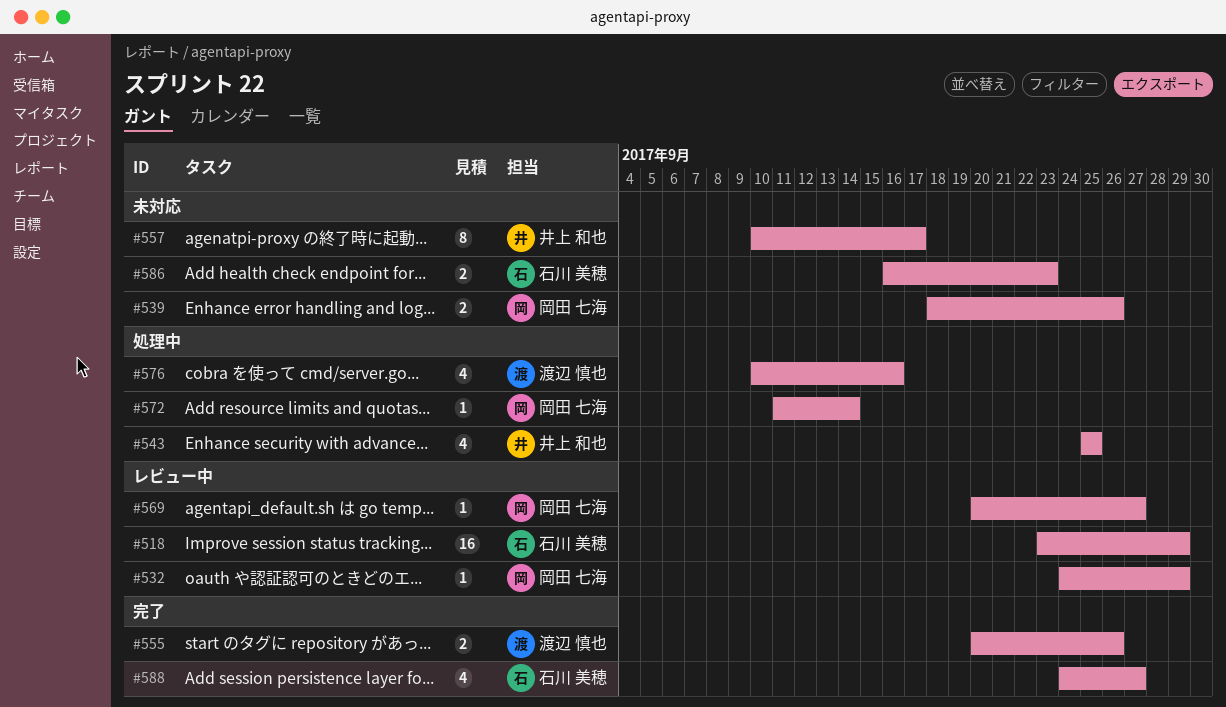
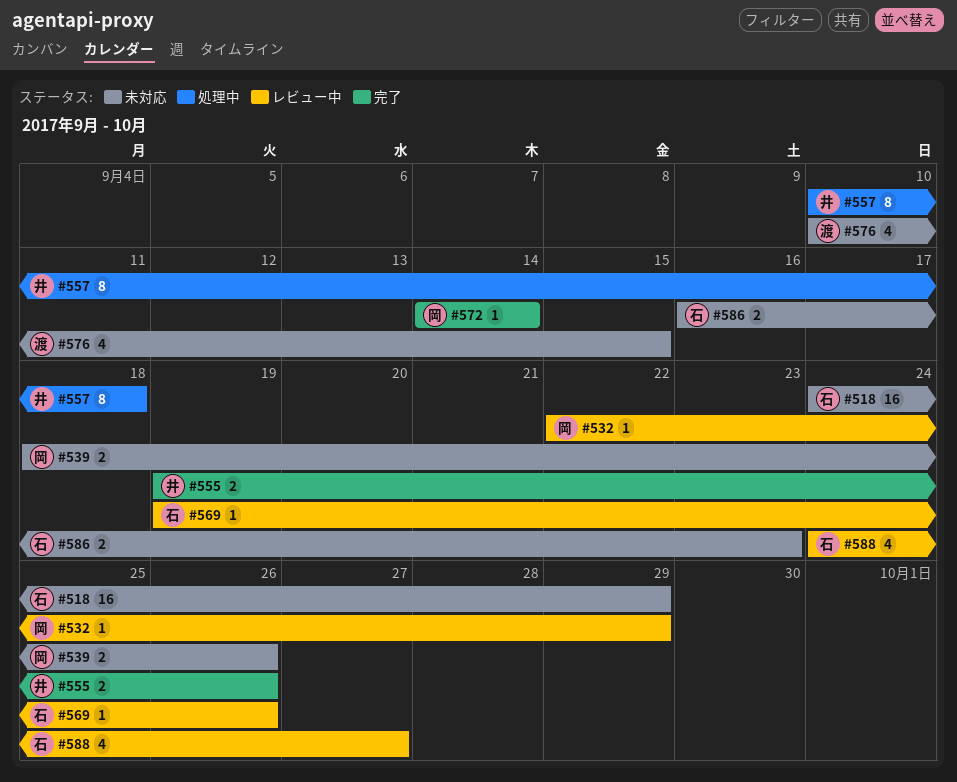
#518, status: レビュー中 -> 未対応
#518, start: Sep 23 -> Sep 24
#532, start: Sep 24 -> Sep 22
#543: present -> none
#555, owner: 渡辺 慎也 -> 井上 和也
#555, start: Sep 20 -> Sep 19
#557, status: 未対応 -> 処理中
#557, due: Sep 17 -> Sep 18
#569, owner: 岡田 七海 -> 石川 美穂
#569, start: Sep 20 -> Sep 19
#569, due: Sep 27 -> Sep 26
#572, status: 処理中 -> 完了
#572, start: Sep 11 -> Sep 14
#576, status: 処理中 -> 未対応
#576, due: Sep 16 -> Sep 15
#588, status: 完了 -> レビュー中

